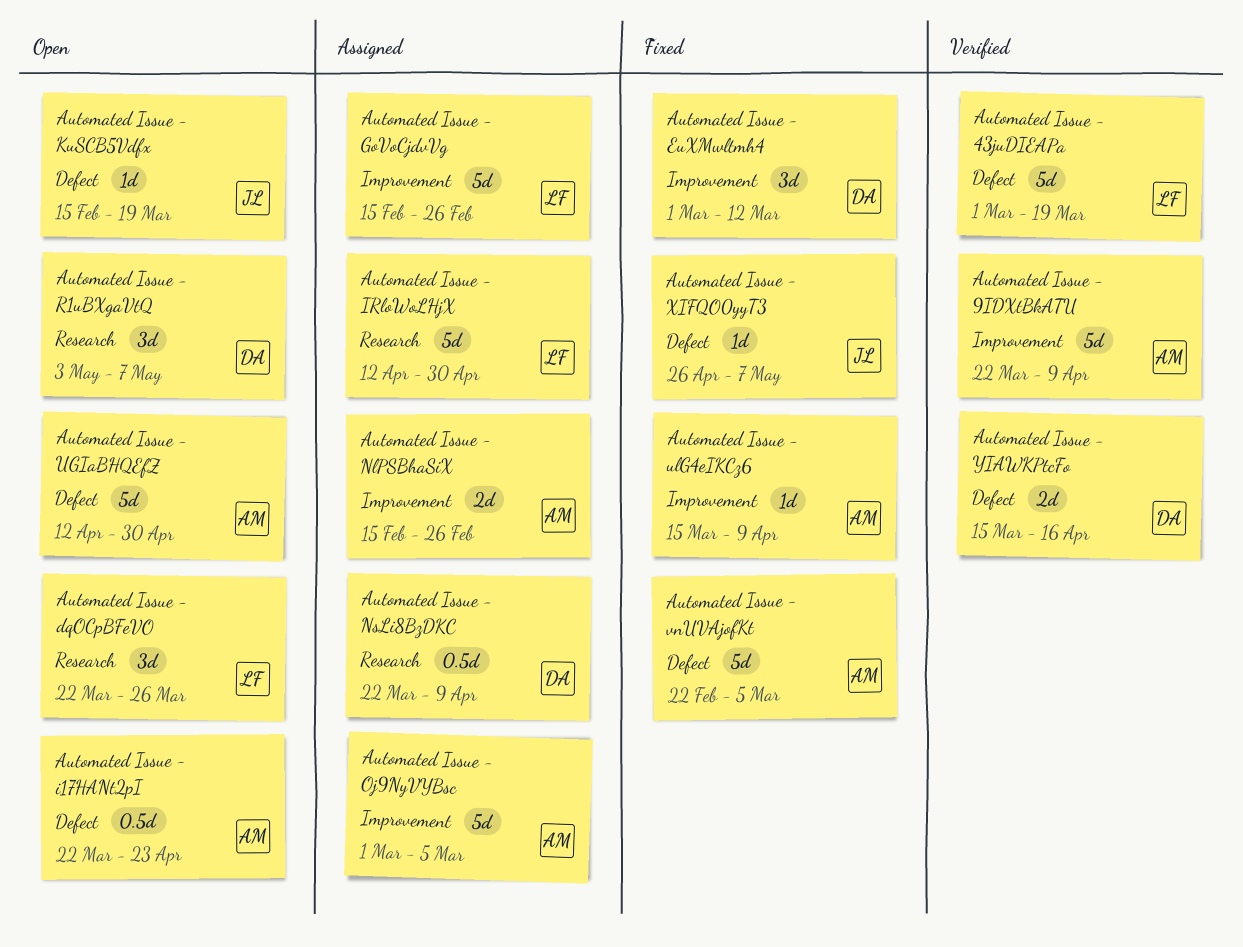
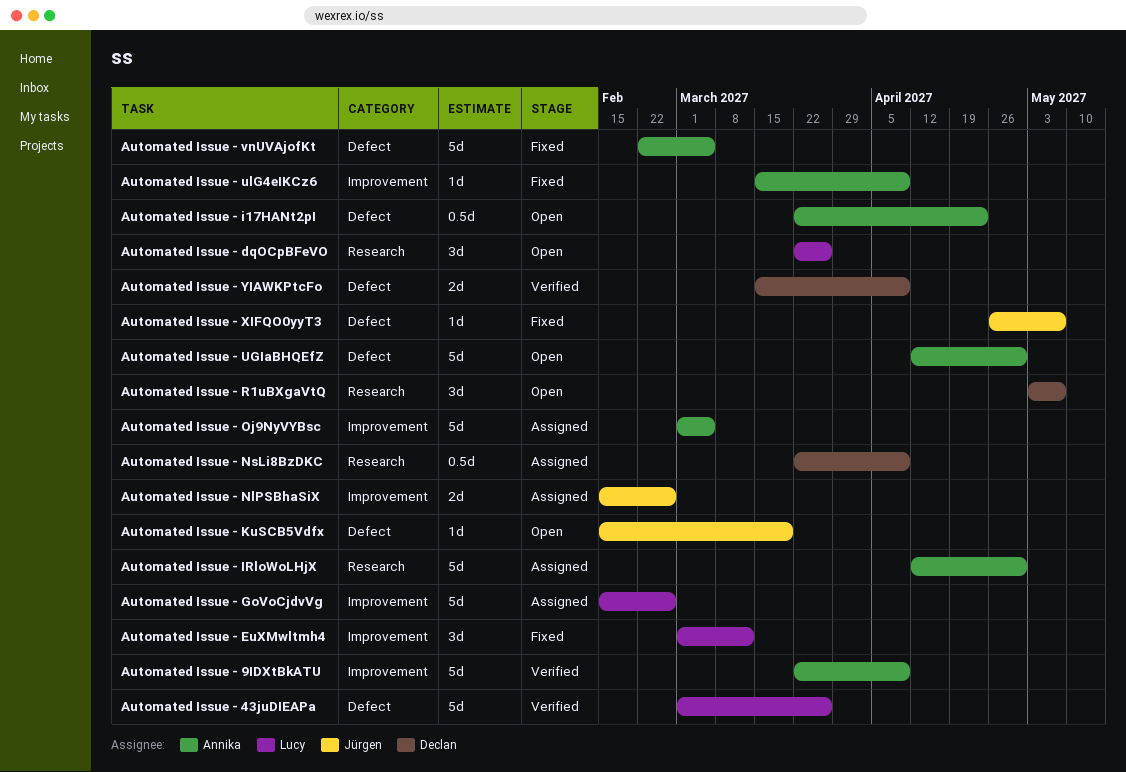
Automated Issue - 43juDIEAPa, due: Mar 19 -> Mar 26
Automated Issue - EuXMwltmh4, owner: Declan -> Lucy
Automated Issue - IRloWoLHjX, owner: Lucy -> Annika
Automated Issue - NlPSBhaSiX, owner: Annika -> Jürgen
Automated Issue - YIAWKPtcFo, due: Apr 16 -> Apr 9

